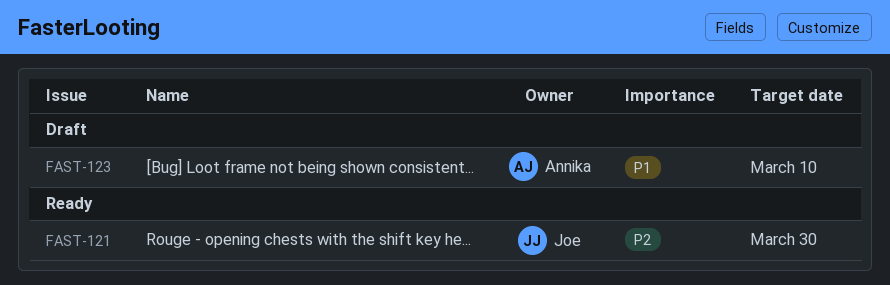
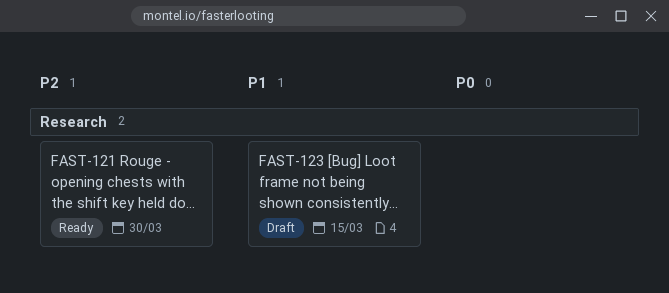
FAST-123, due: Mar 10 -> Mar 15

